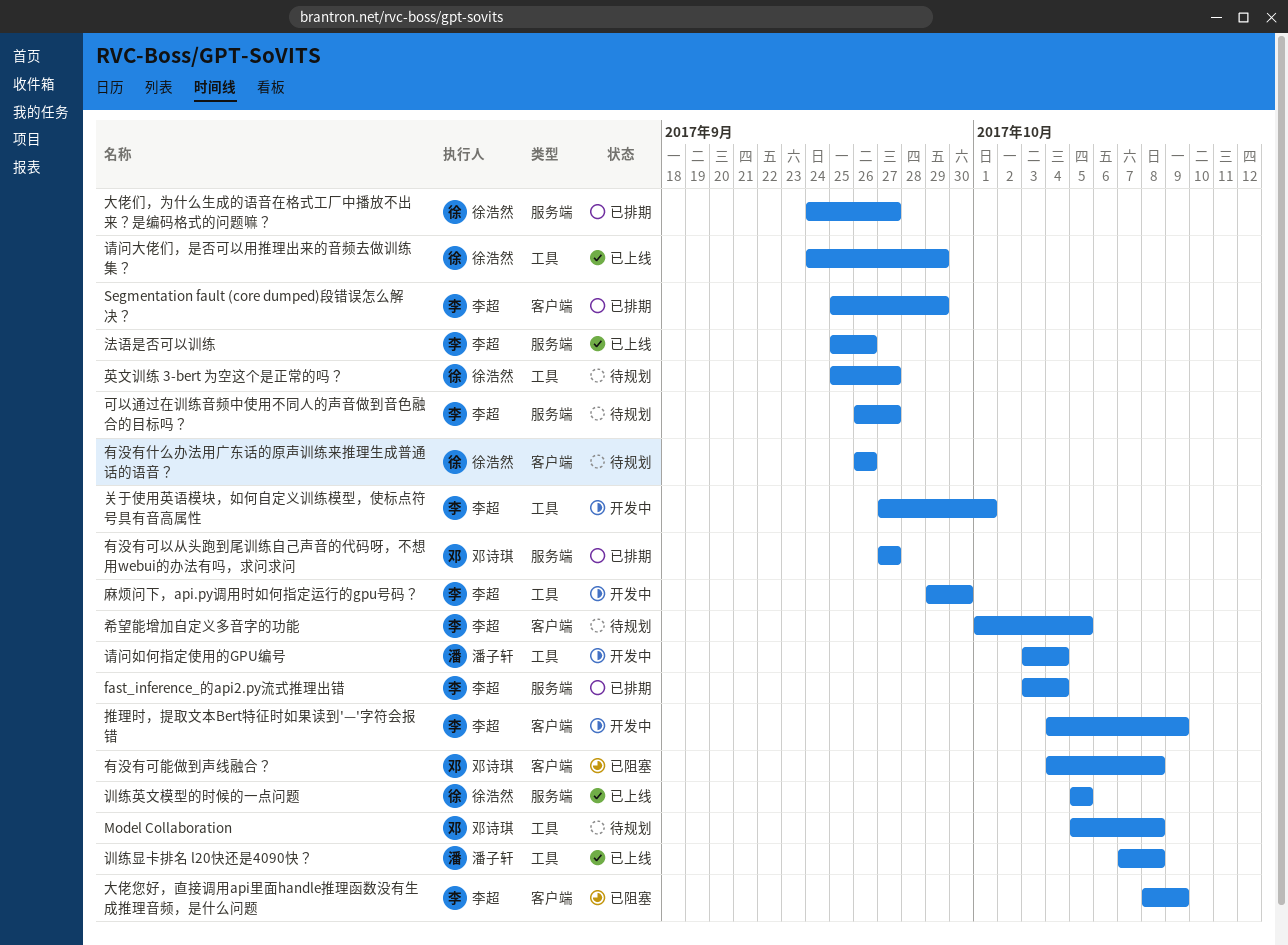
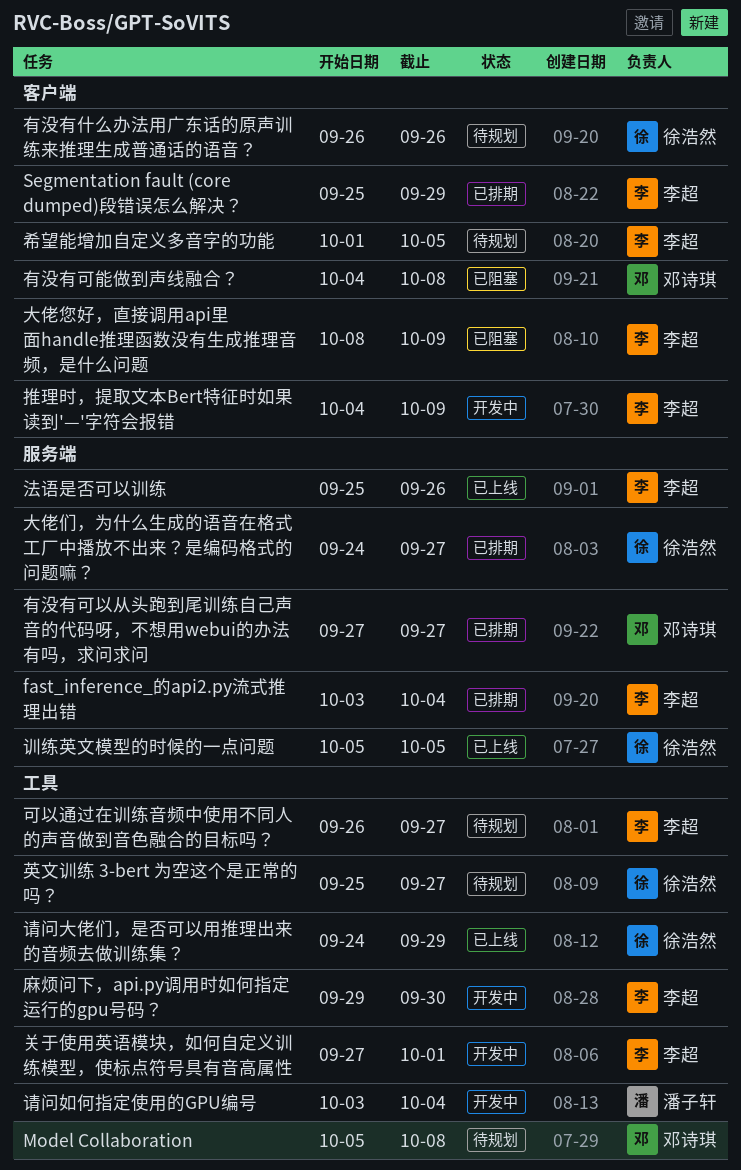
可以通过在训练音频中使用不同人的声音做到音色融合的目标吗？, label: 服务端 -> 工具
训练显卡排名 l20快还是4090快？: present -> none

